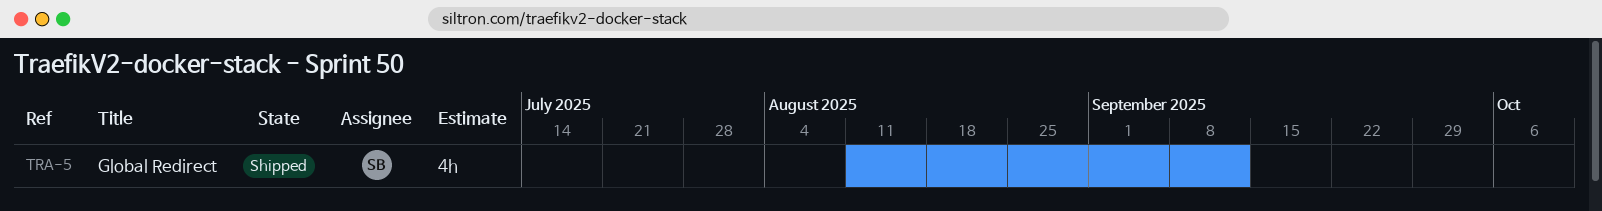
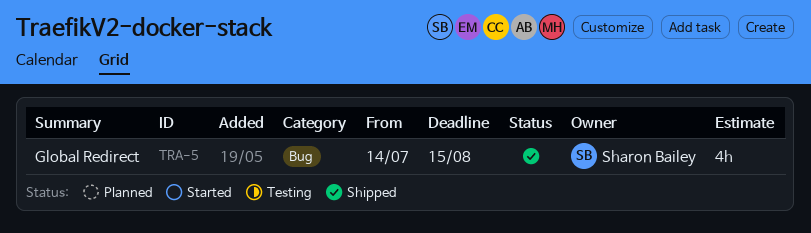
TRA-5, start: Aug 11 -> Jul 14
TRA-5, due: Sep 12 -> Aug 15

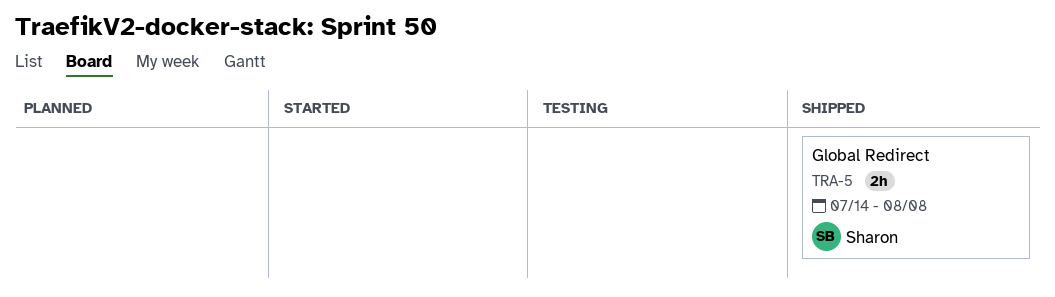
TRA-5, estimate: 4h -> 2h
TRA-5, due: Aug 15 -> Aug 8

